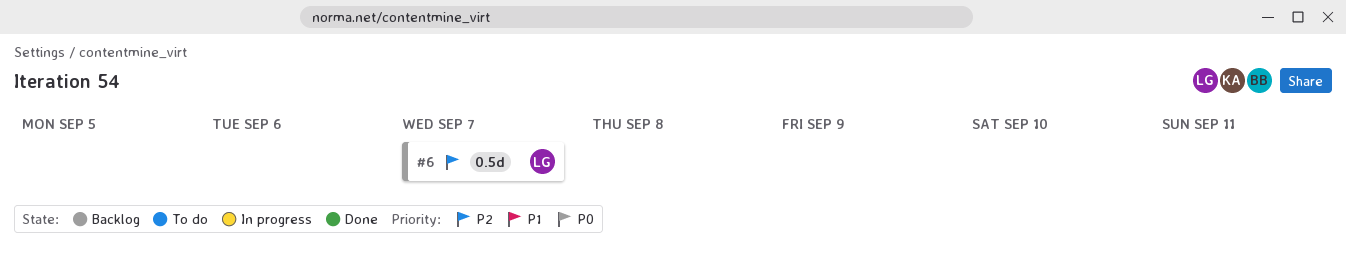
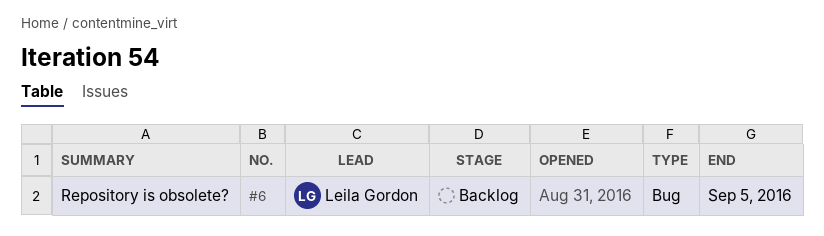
#6, due: Sep 7 -> Sep 5

